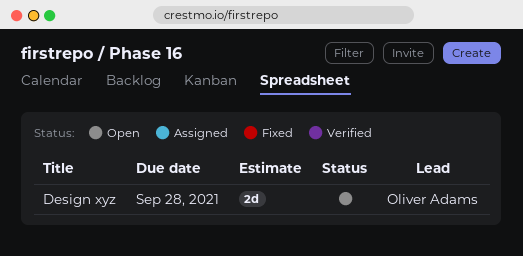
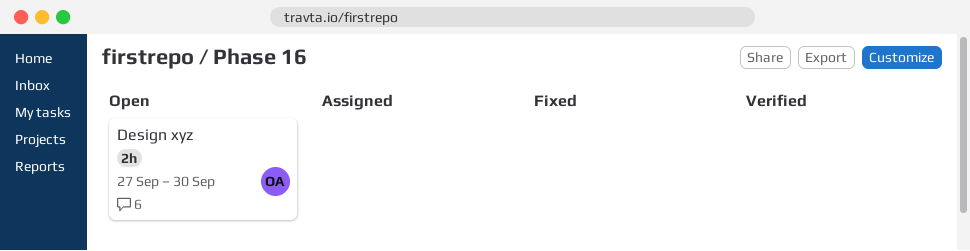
Design xyz, estimate: 2d -> 2h
Design xyz, due: Sep 28 -> Sep 30

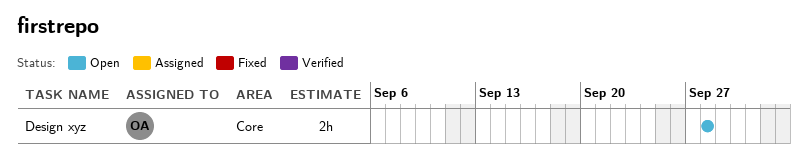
Design xyz, start: Sep 27 -> Sep 28
Design xyz, due: Sep 30 -> Sep 28

